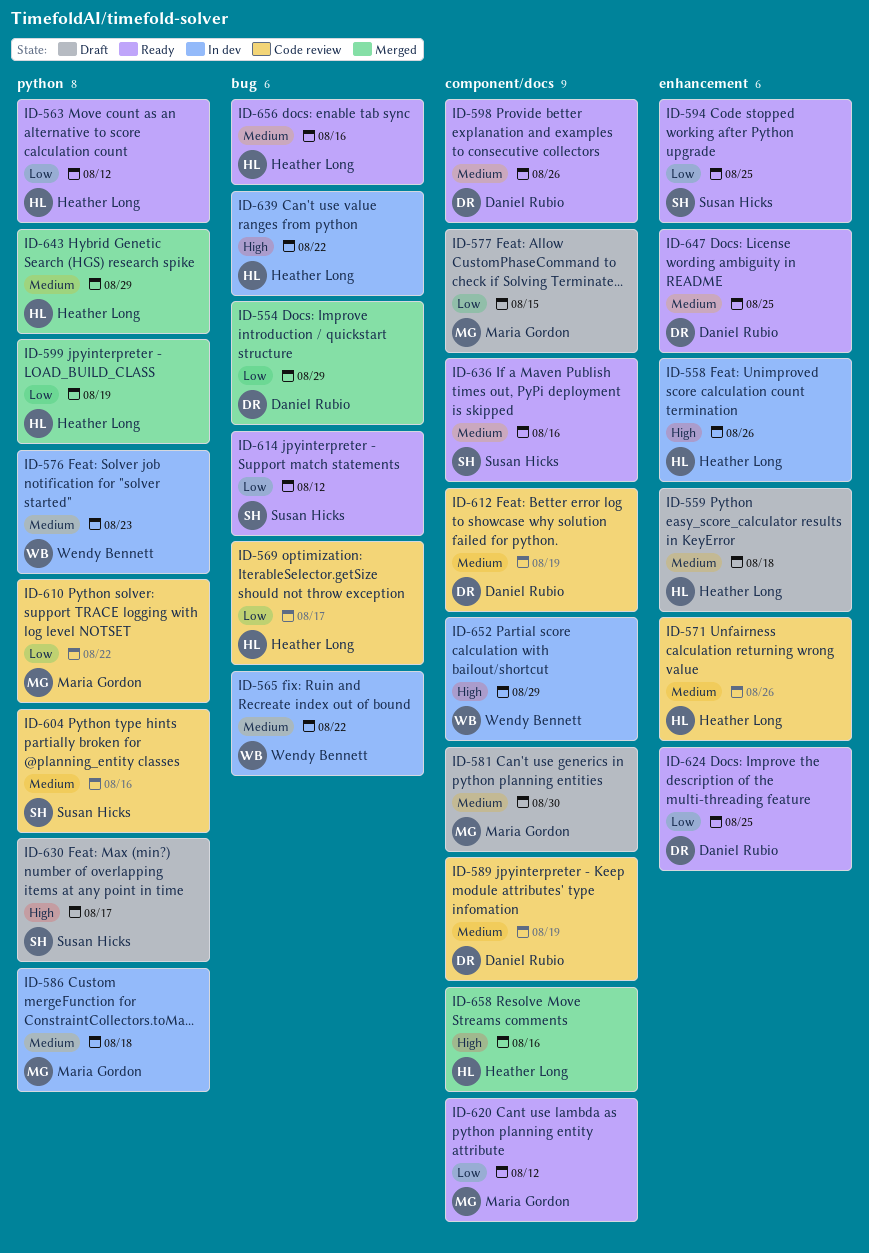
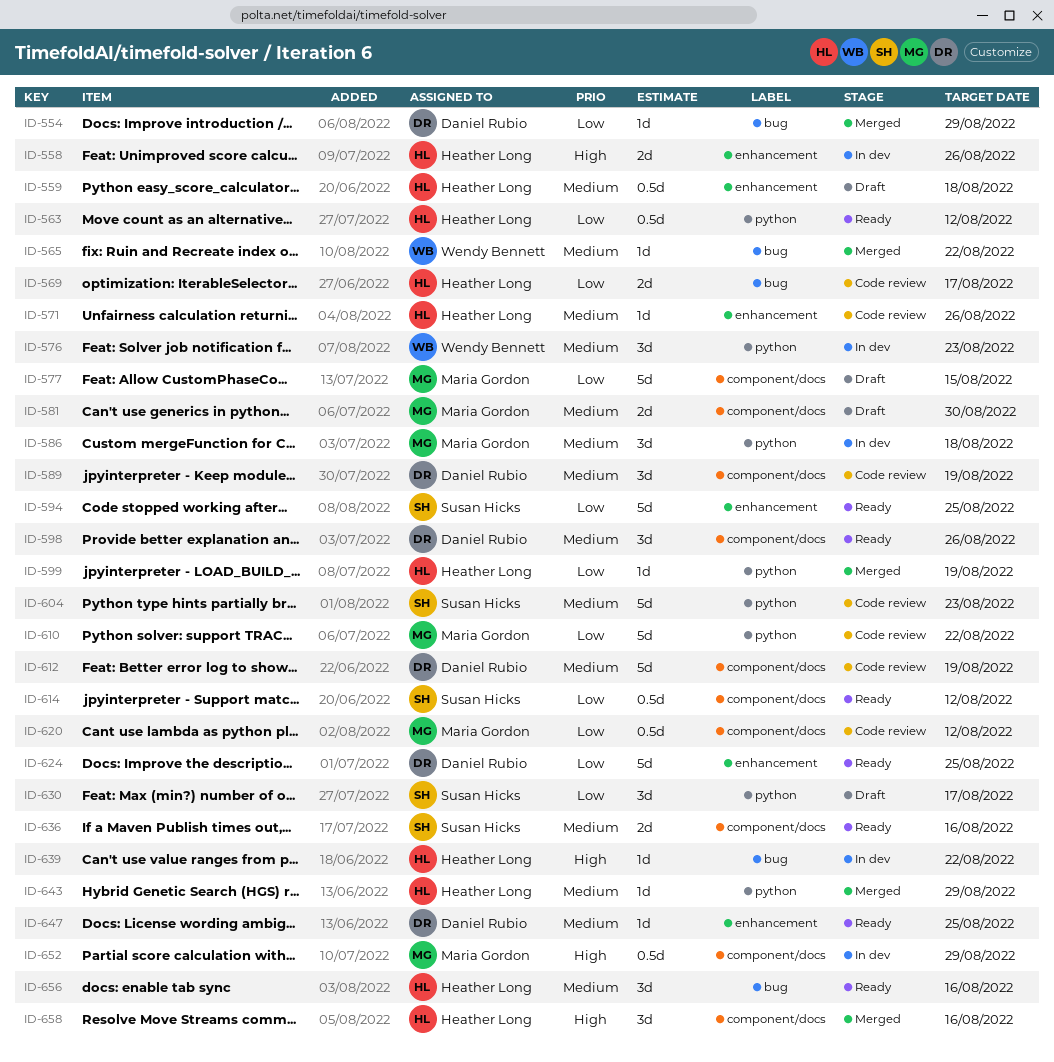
ID-565, status: In dev -> Merged
ID-604, due: Aug 16 -> Aug 23
ID-614, label: bug -> component/docs
ID-620, status: Ready -> Code review
ID-630, priority: High -> Low
ID-652, owner: Wendy Bennett -> Maria Gordon

